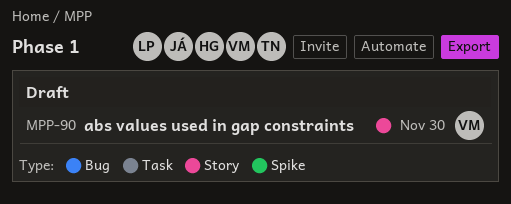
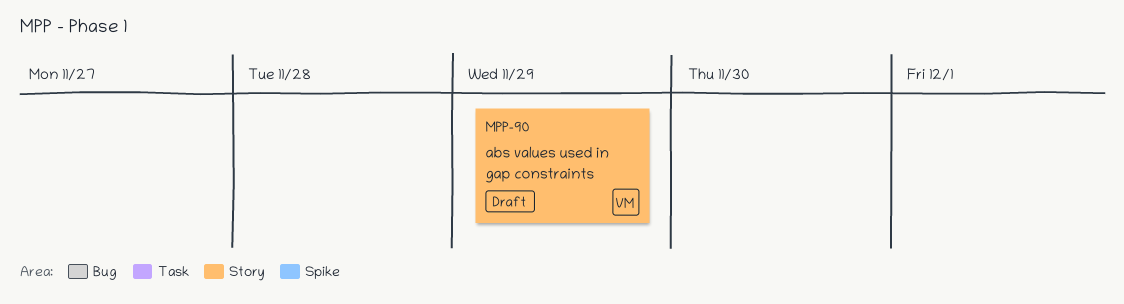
MPP-90, due: Nov 30 -> Nov 29

